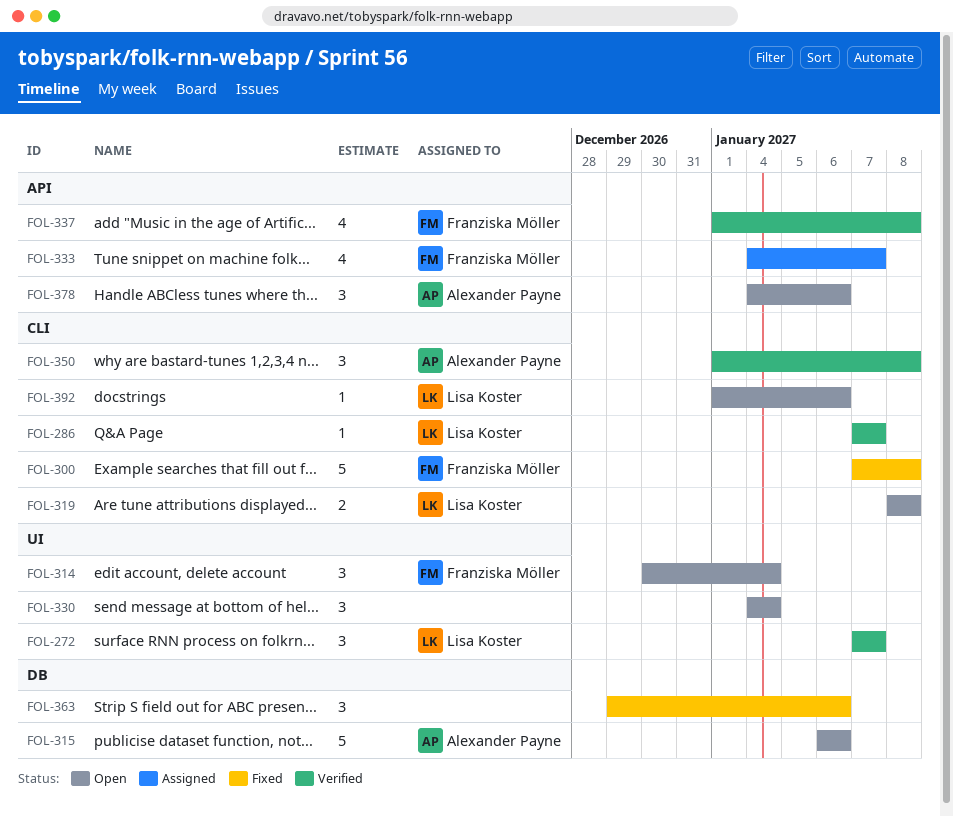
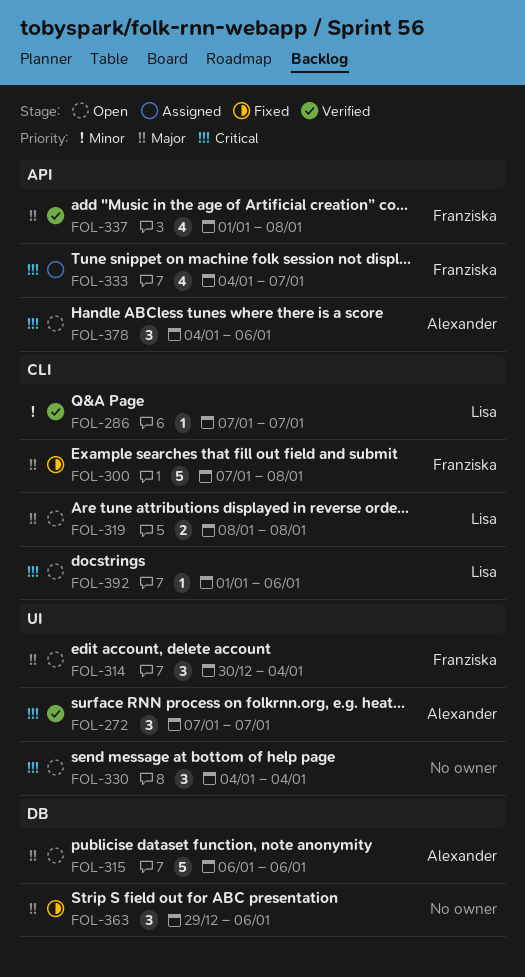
FOL-272, owner: Lisa Koster -> Alexander Payne
FOL-350: present -> none

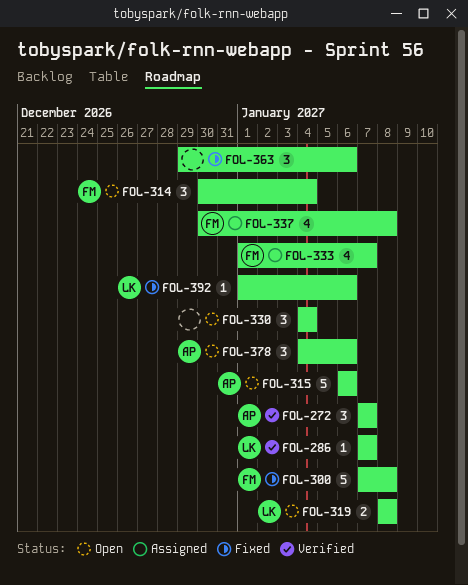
FOL-333, start: Jan 4 -> Jan 1
FOL-337, status: Verified -> Assigned
FOL-337, start: Jan 1 -> Dec 30
FOL-392, status: Open -> Fixed

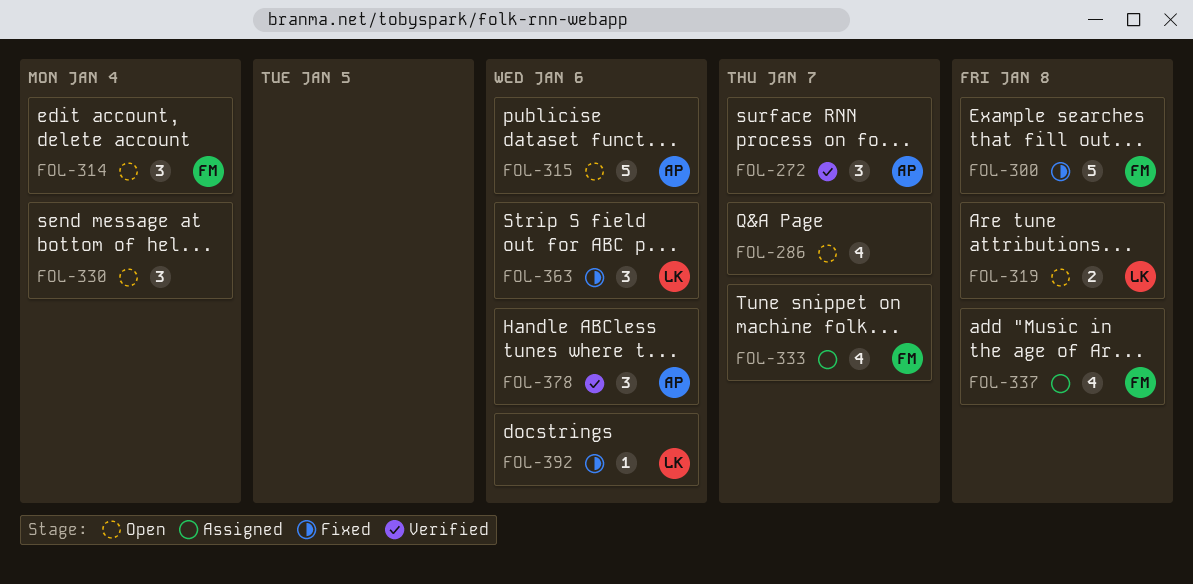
FOL-286, status: Verified -> Open
FOL-286, owner: LK -> none
FOL-286, estimate: 1 -> 4
FOL-363, owner: none -> LK
FOL-378, status: Open -> Verified

